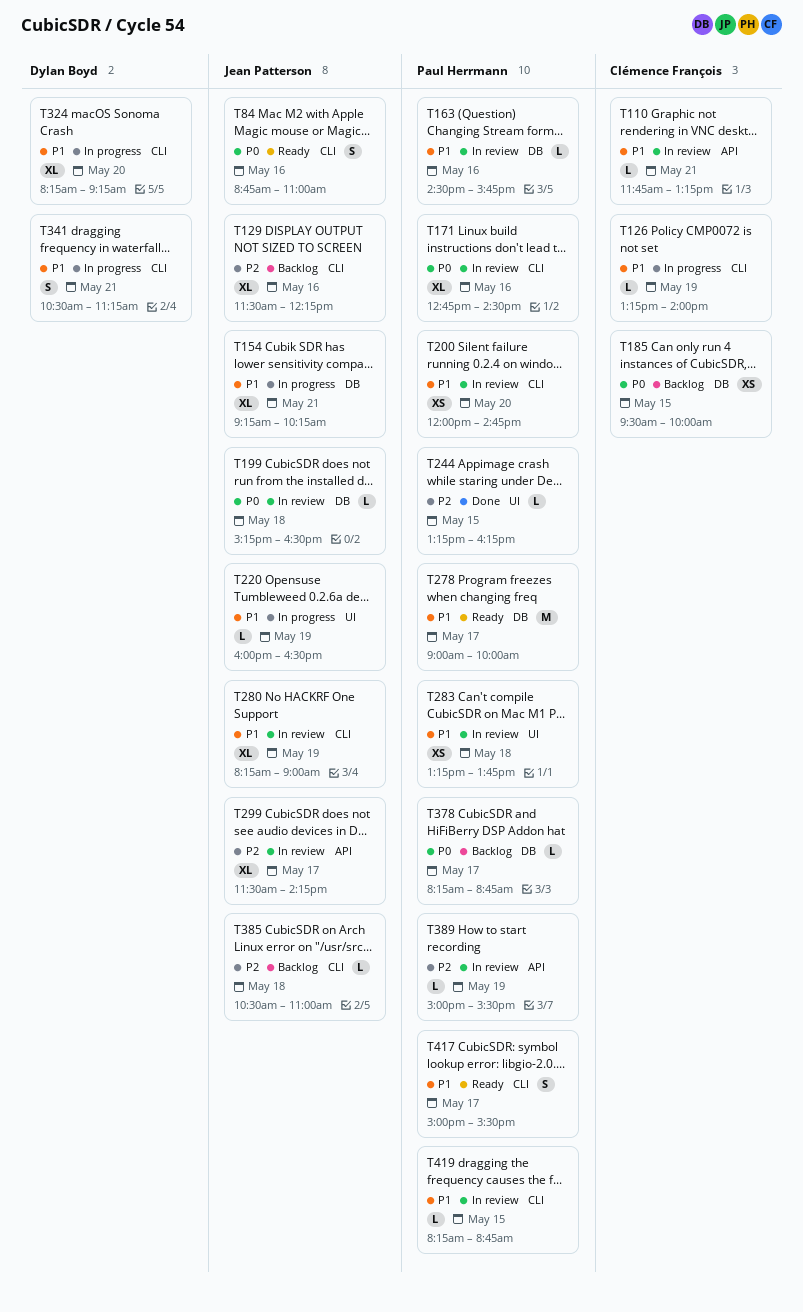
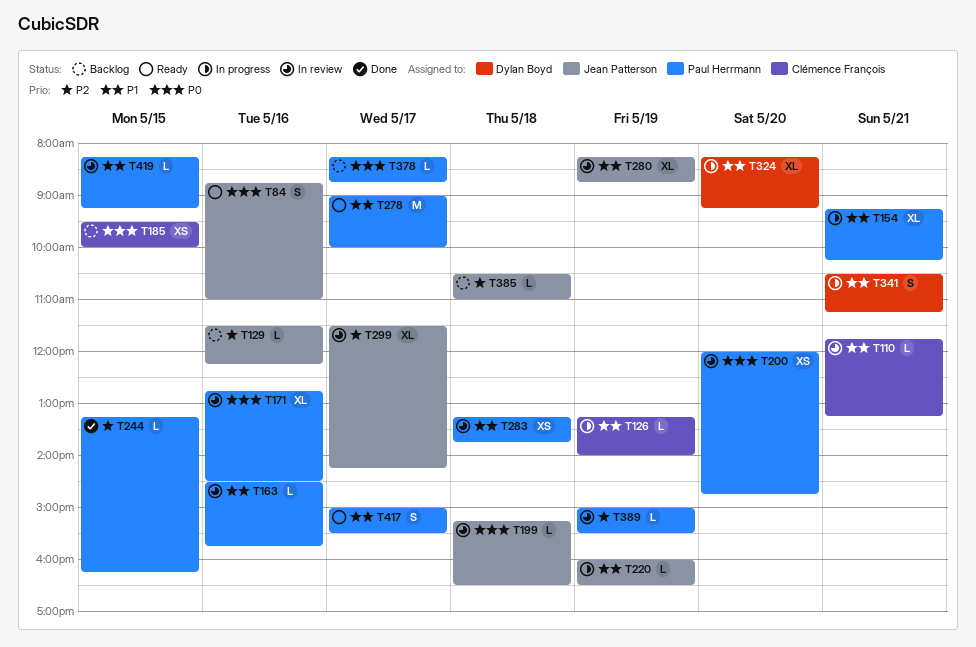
T129, estimate: XL -> L
T154, owner: Jean Patterson -> Paul Herrmann
T200, priority: P1 -> P0
T280, ends: 09:00 -> 08:45
T419, ends: 08:45 -> 09:15

